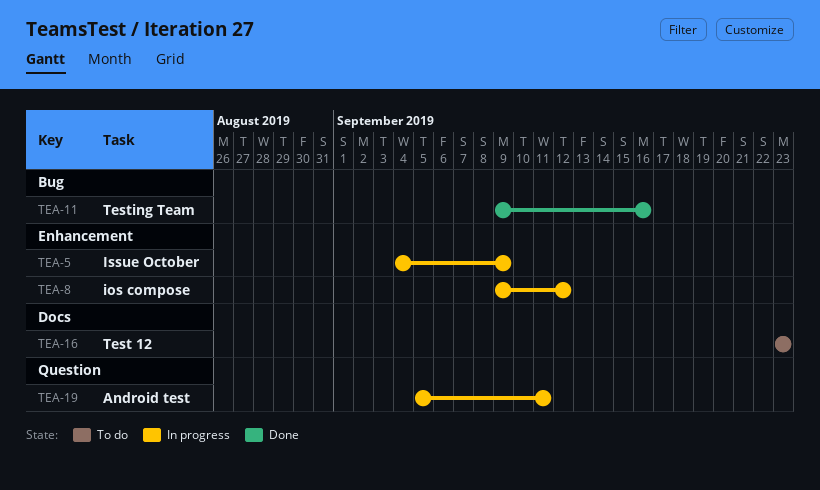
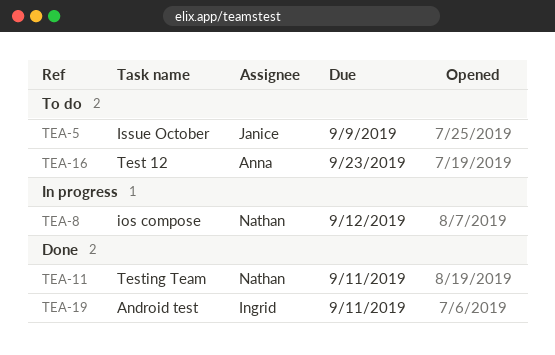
TEA-5, status: In progress -> To do
TEA-11, due: Sep 16 -> Sep 11
TEA-19, status: In progress -> Done

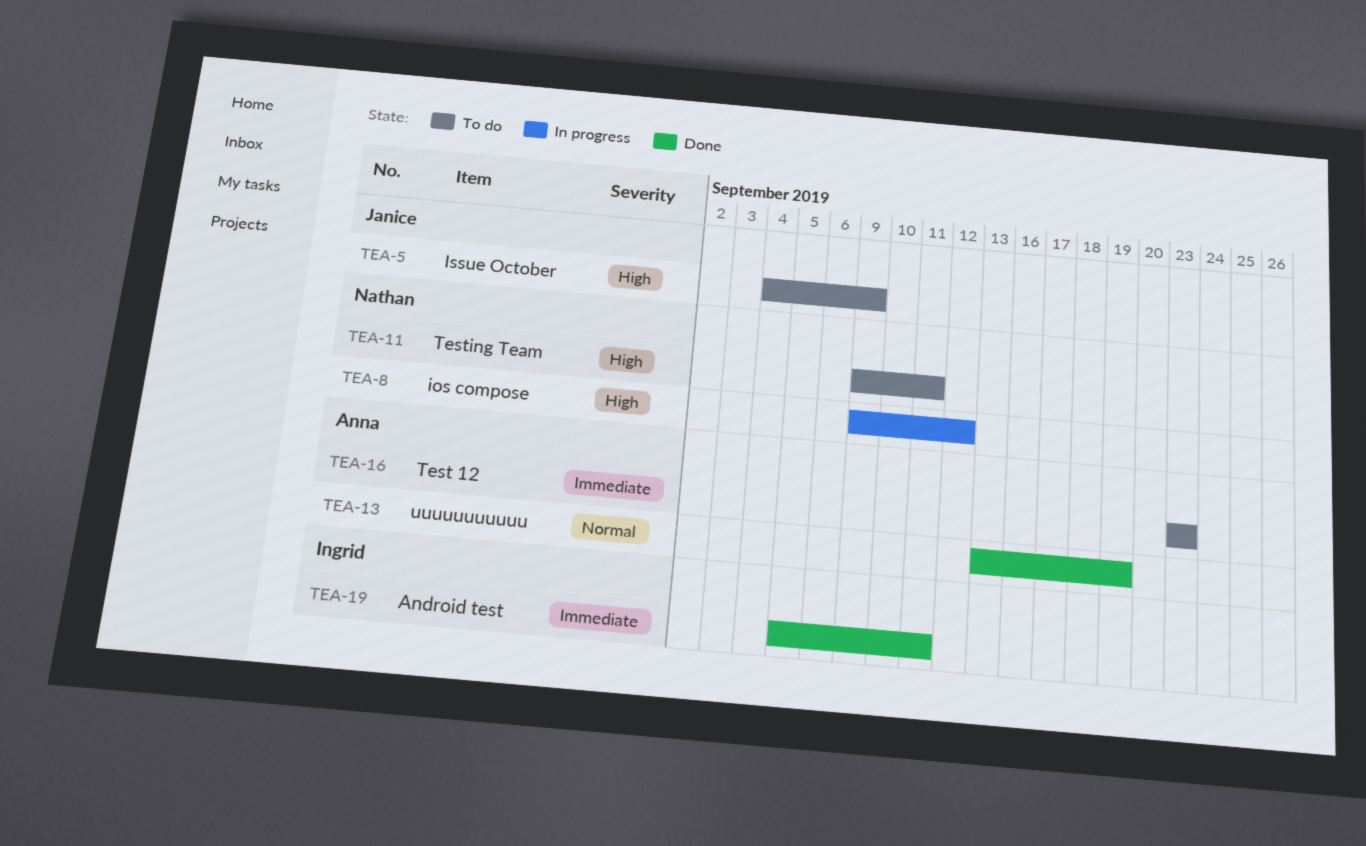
TEA-11, status: Done -> To do
TEA-13: none -> present

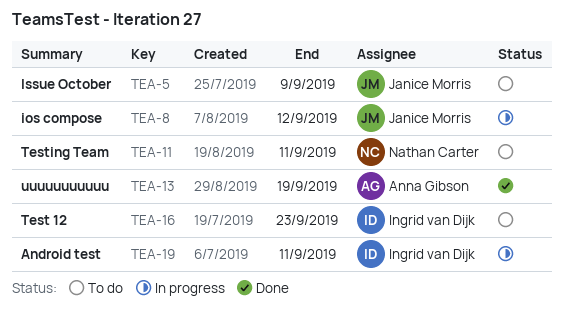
TEA-8, owner: Nathan Carter -> Janice Morris
TEA-16, owner: Anna Gibson -> Ingrid van Dijk
TEA-19, status: Done -> In progress

